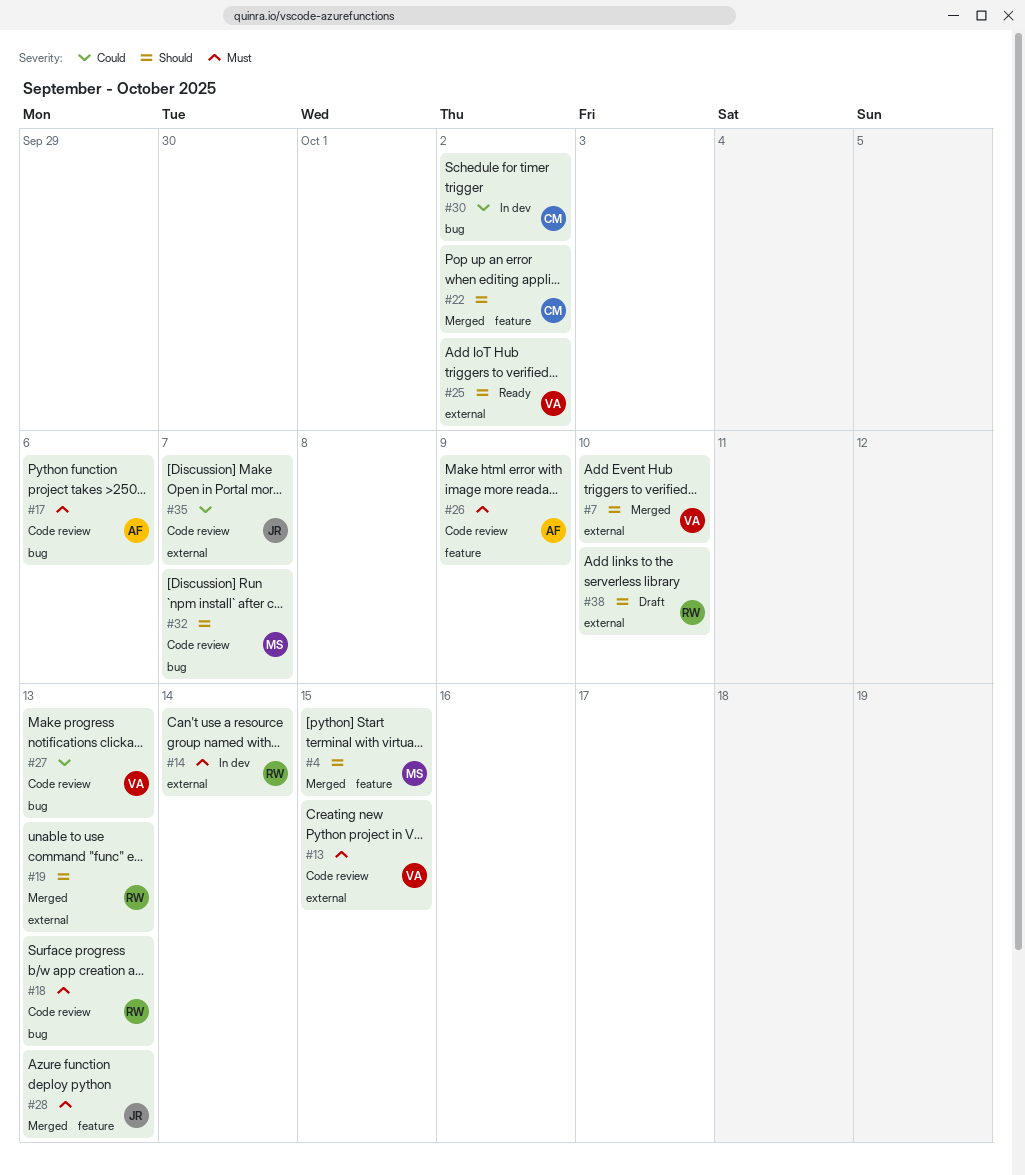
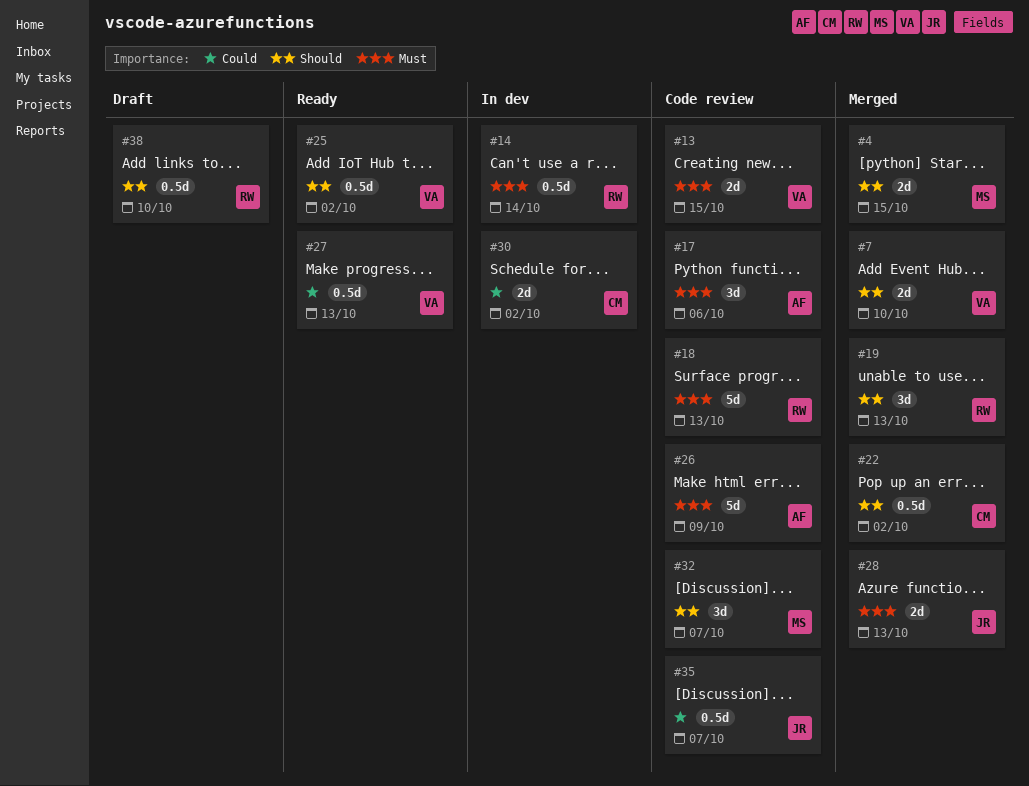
#27, status: Code review -> Ready

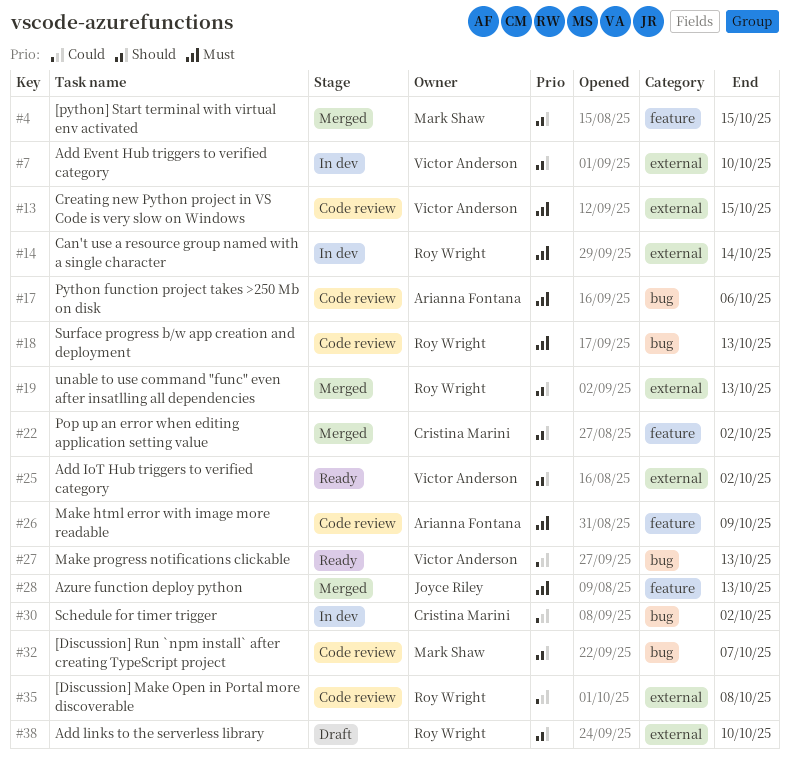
#7, status: Merged -> In dev
#35, owner: Joyce Riley -> Roy Wright
#35, due: Oct 7 -> Oct 8

